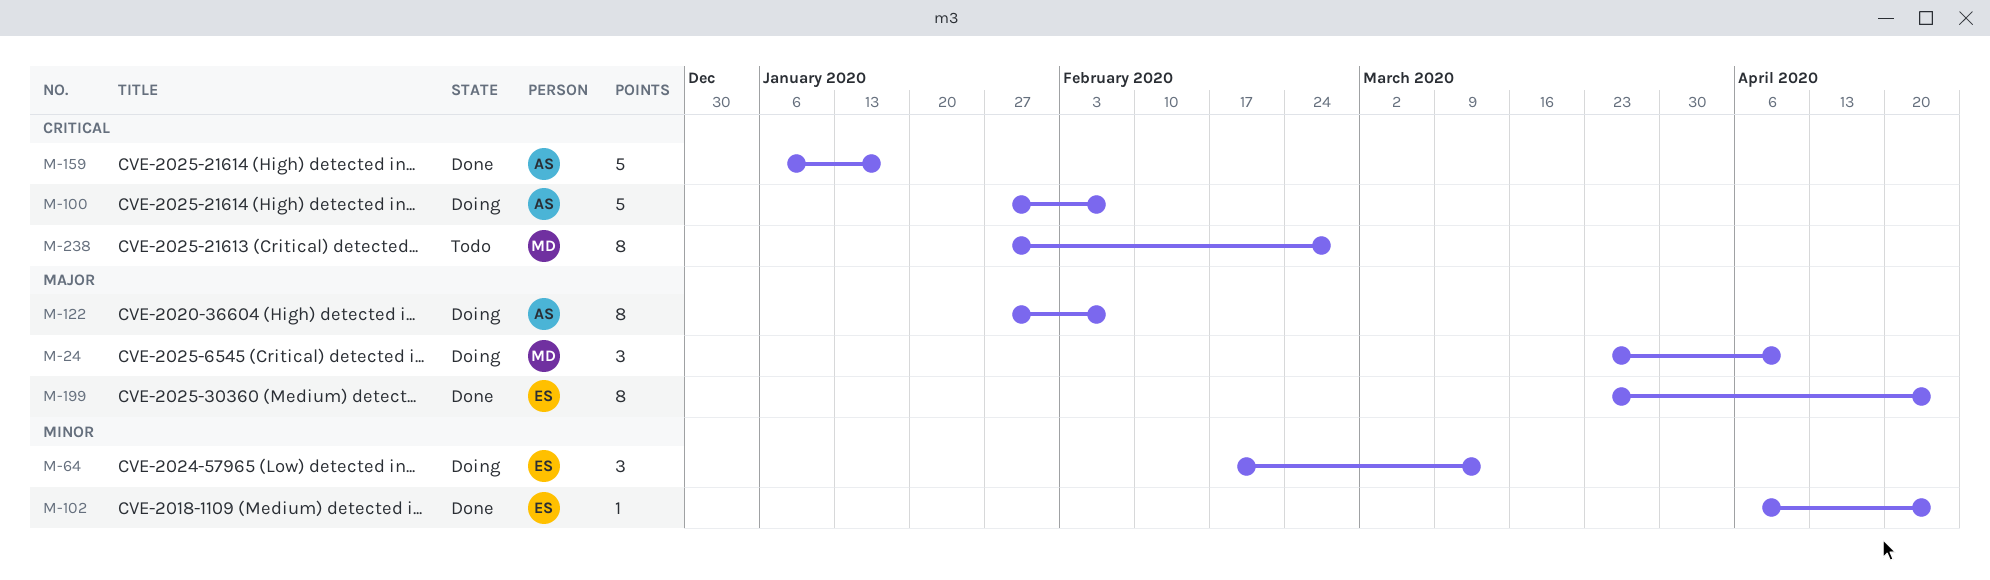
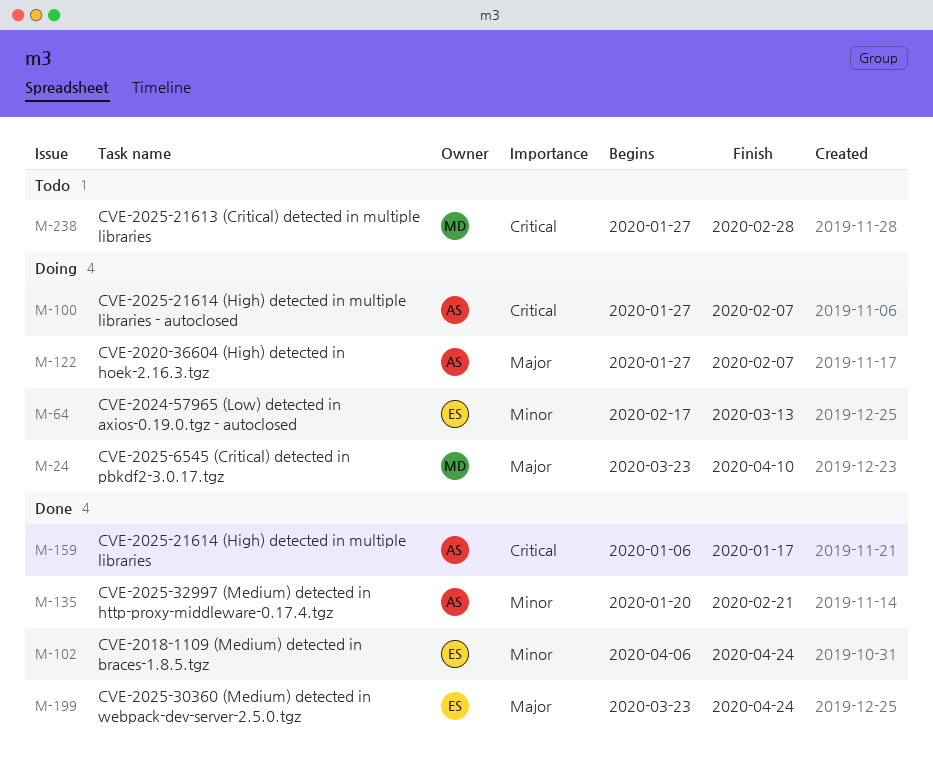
M-135: none -> present

